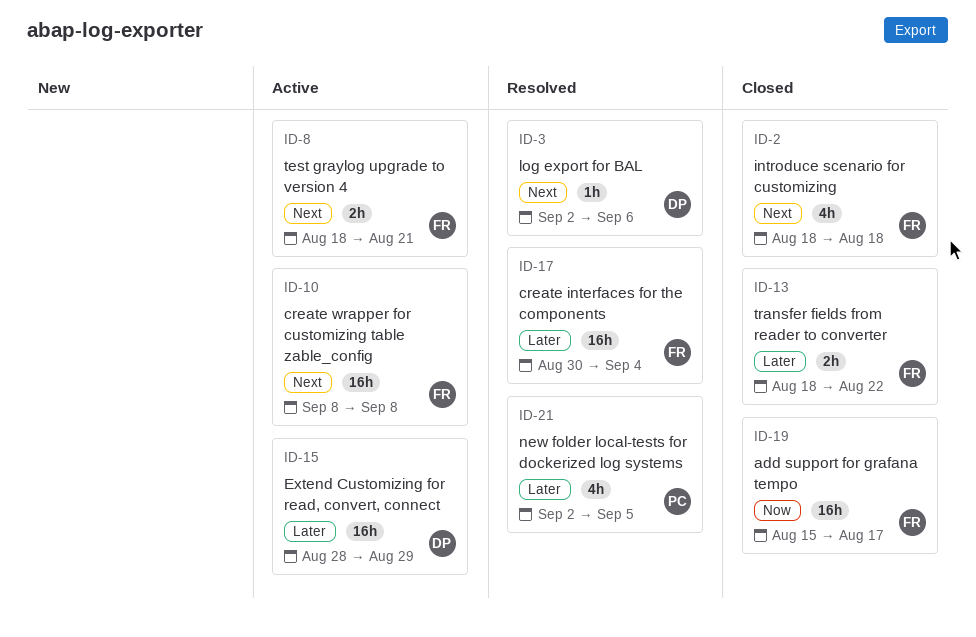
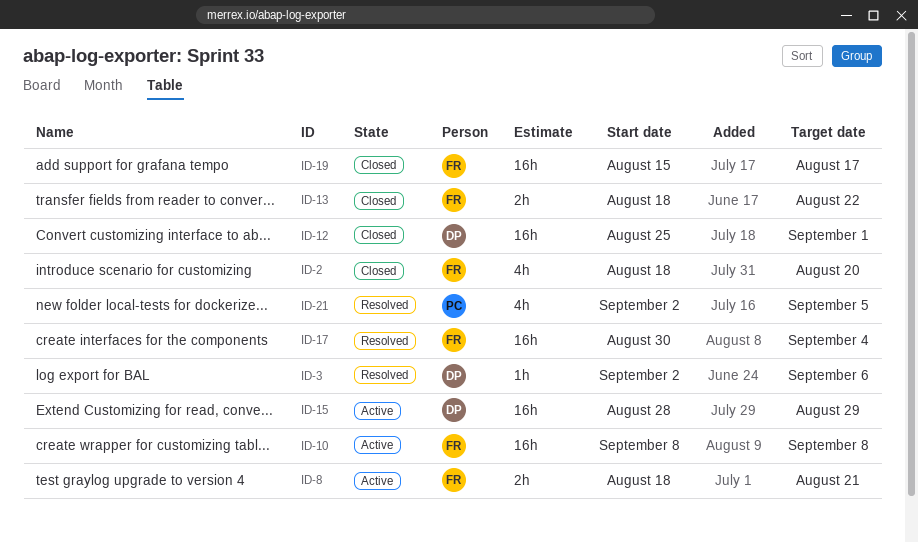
ID-2, due: Aug 18 -> Aug 20
ID-12: none -> present

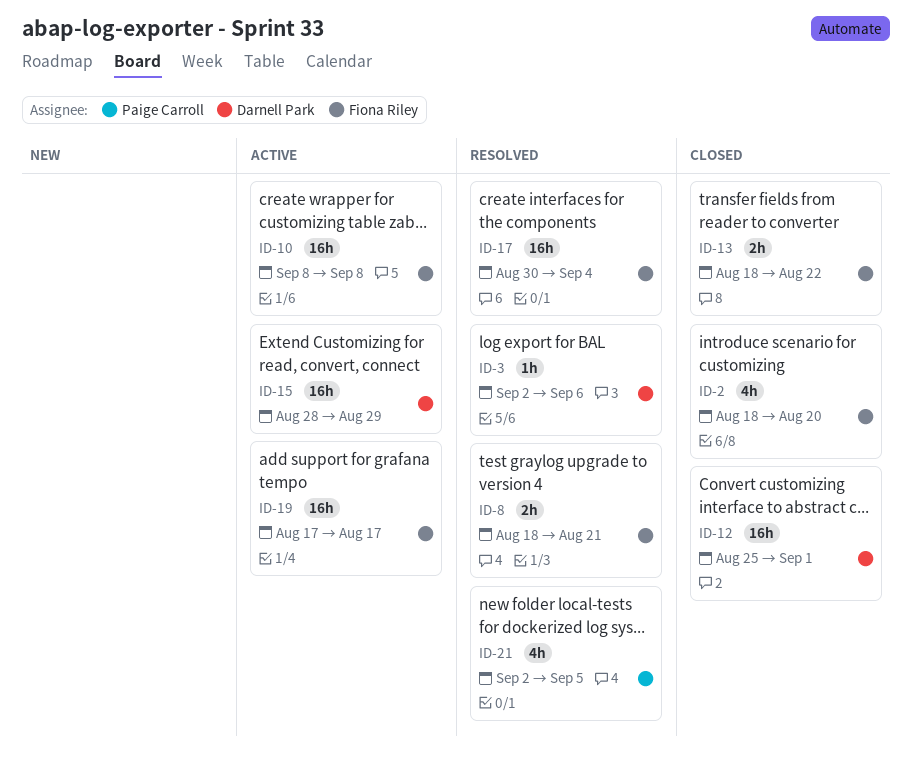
ID-8, status: Active -> Resolved
ID-19, status: Closed -> Active
ID-19, start: Aug 15 -> Aug 17

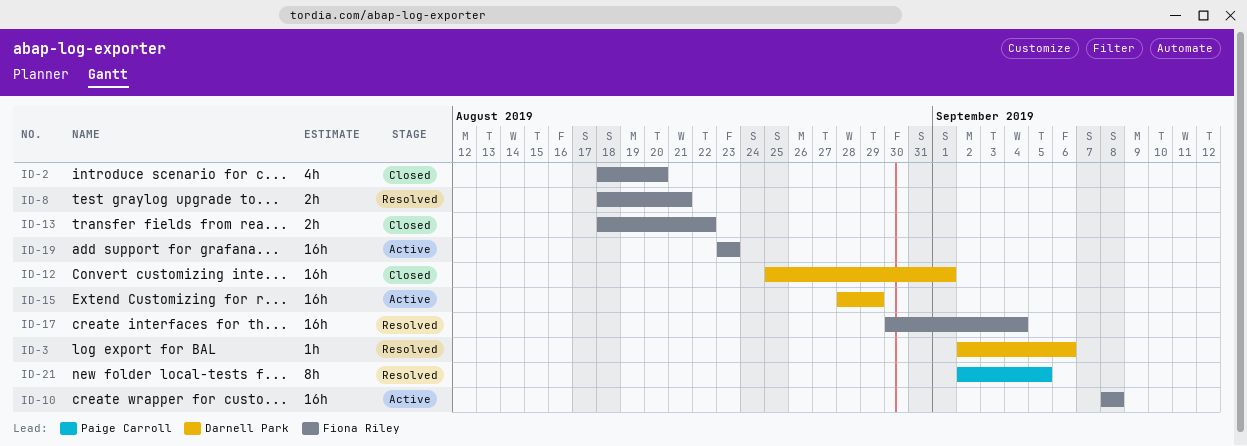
ID-19, start: Aug 17 -> Aug 23
ID-19, due: Aug 17 -> Aug 23
ID-21, estimate: 4h -> 8h

